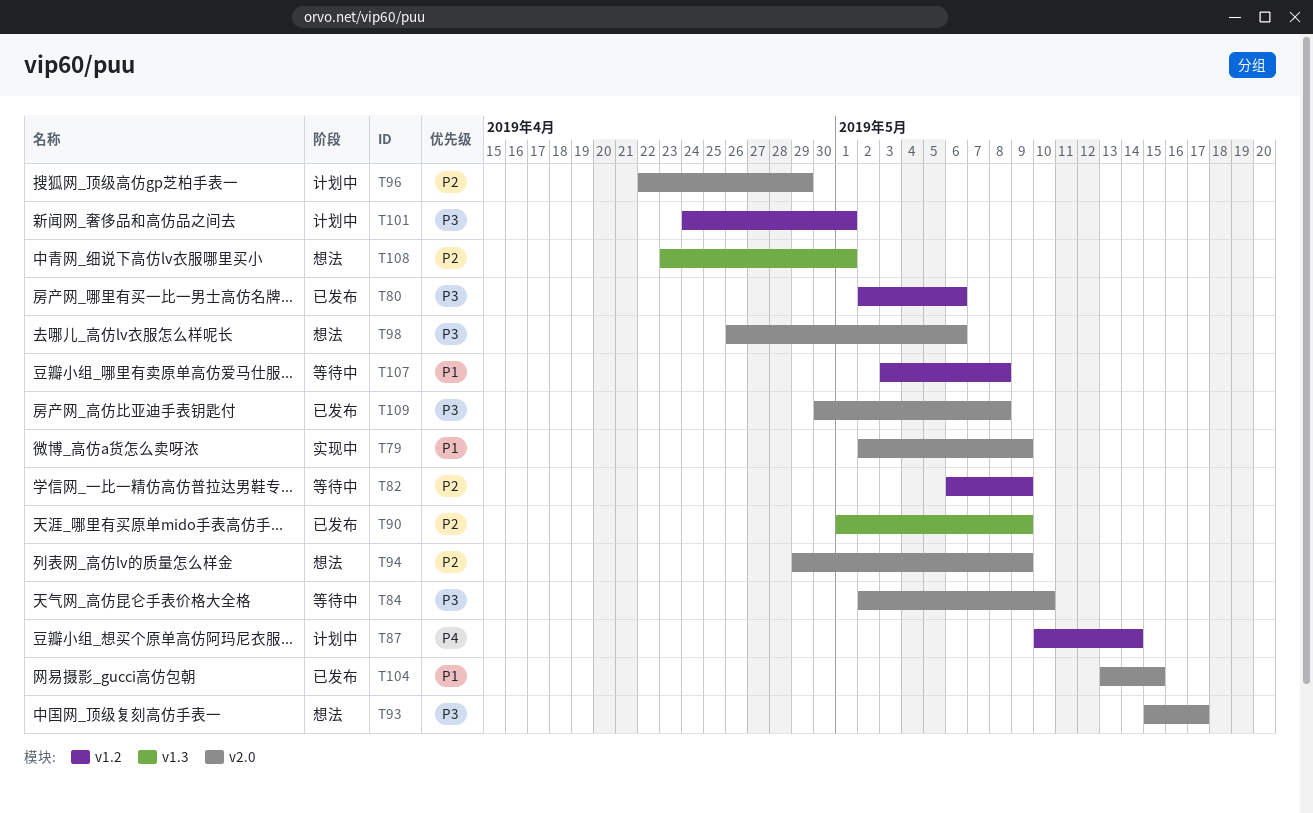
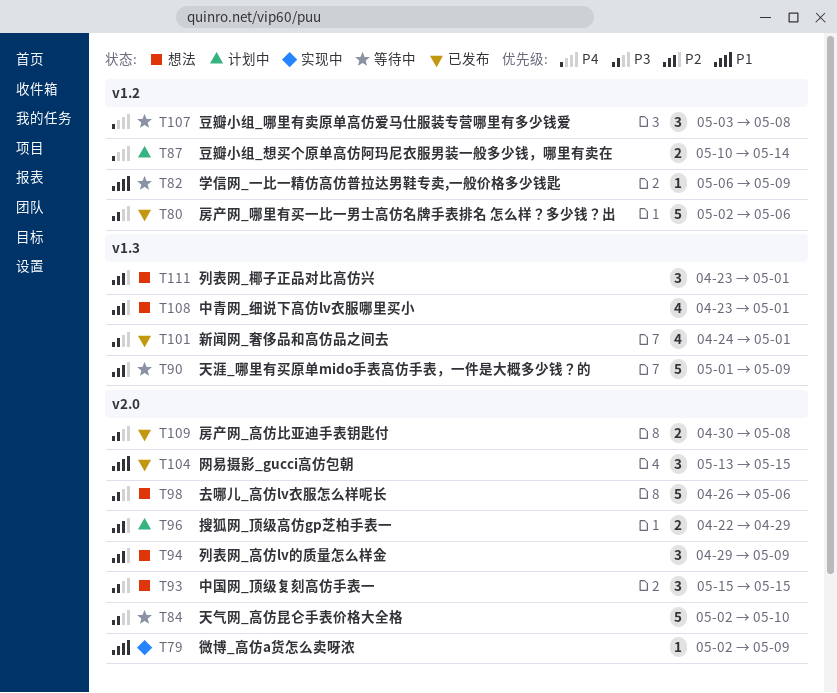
T82, priority: P2 -> P1
T90, status: 已发布 -> 等待中
T93, due: May 17 -> May 15
T101, status: 计划中 -> 已发布
T101, label: v1.2 -> v1.3
T107, priority: P1 -> P4
T111: none -> present

